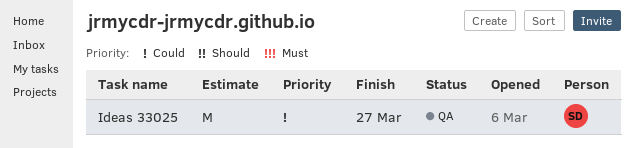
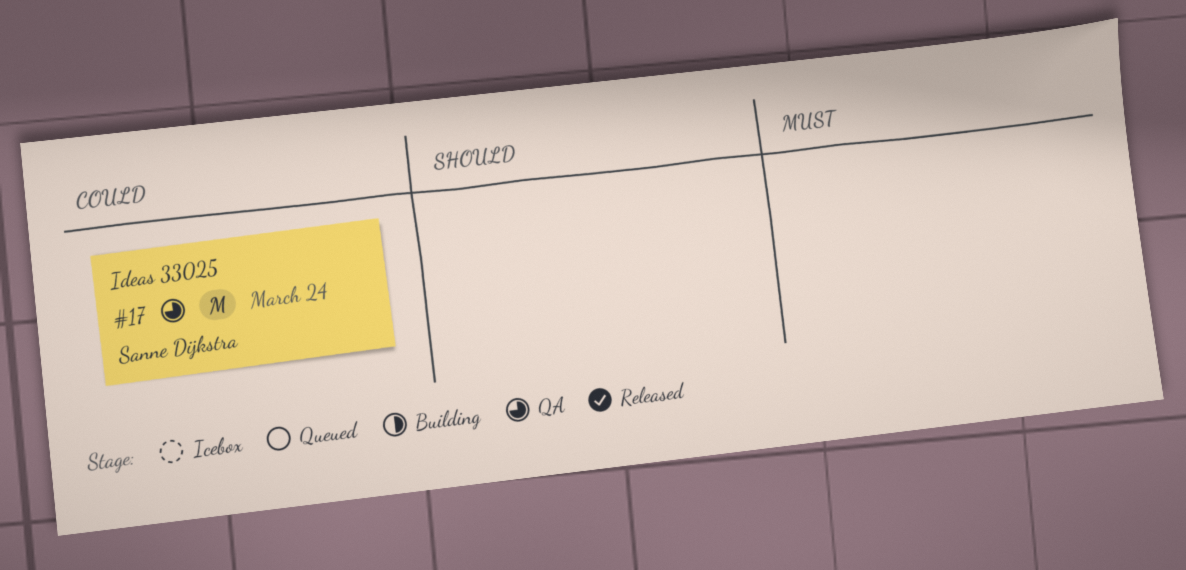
Ideas 33025, due: Mar 27 -> Mar 24

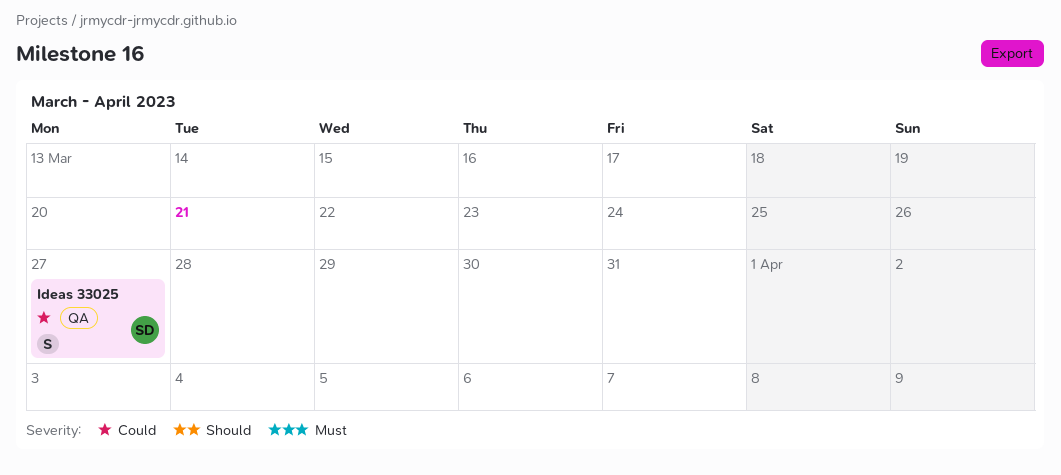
Ideas 33025, estimate: M -> S
Ideas 33025, due: Mar 24 -> Mar 27

